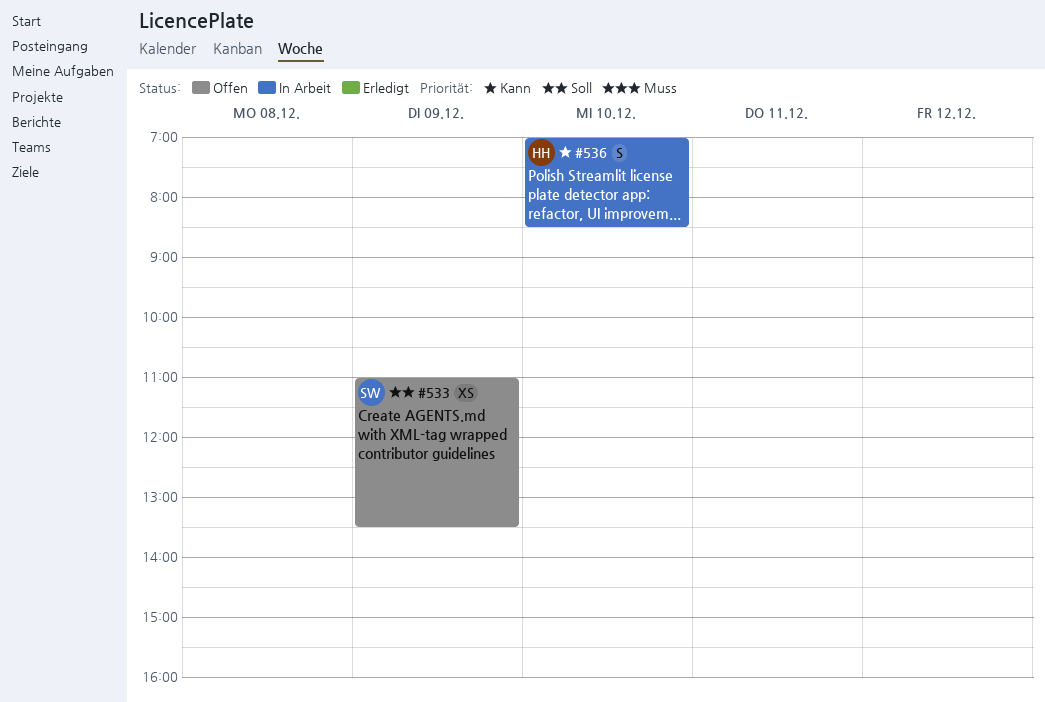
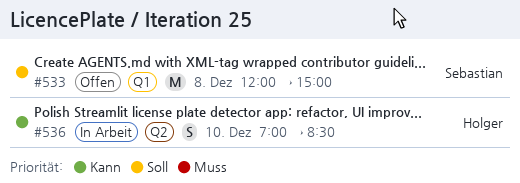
#533, estimate: XS -> M
#533, day: Dec 9 -> Dec 8
#533, begins: 11:00 -> 12:00
#533, ends: 13:30 -> 15:00

